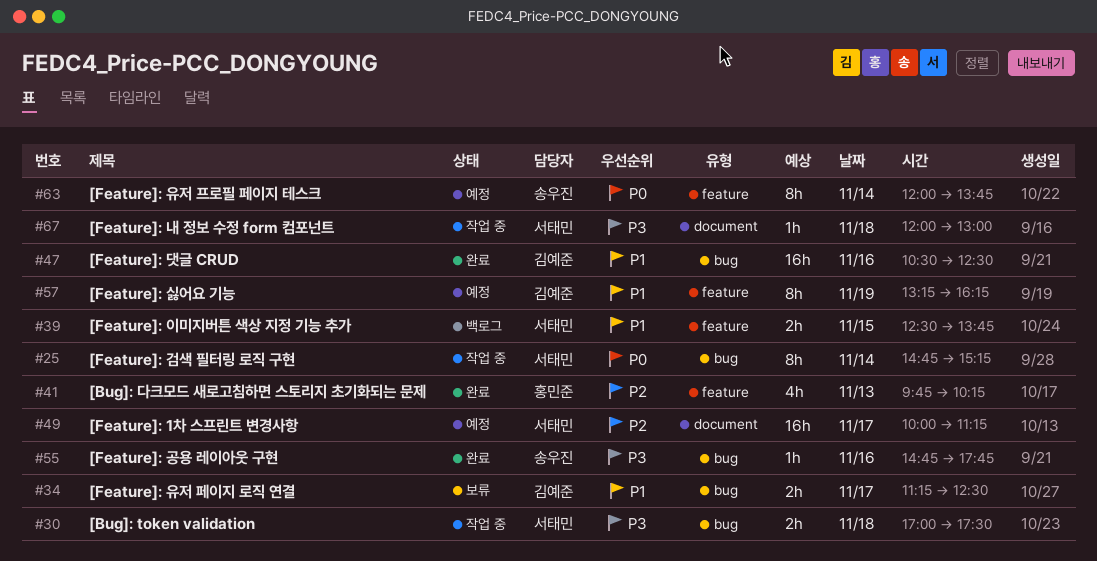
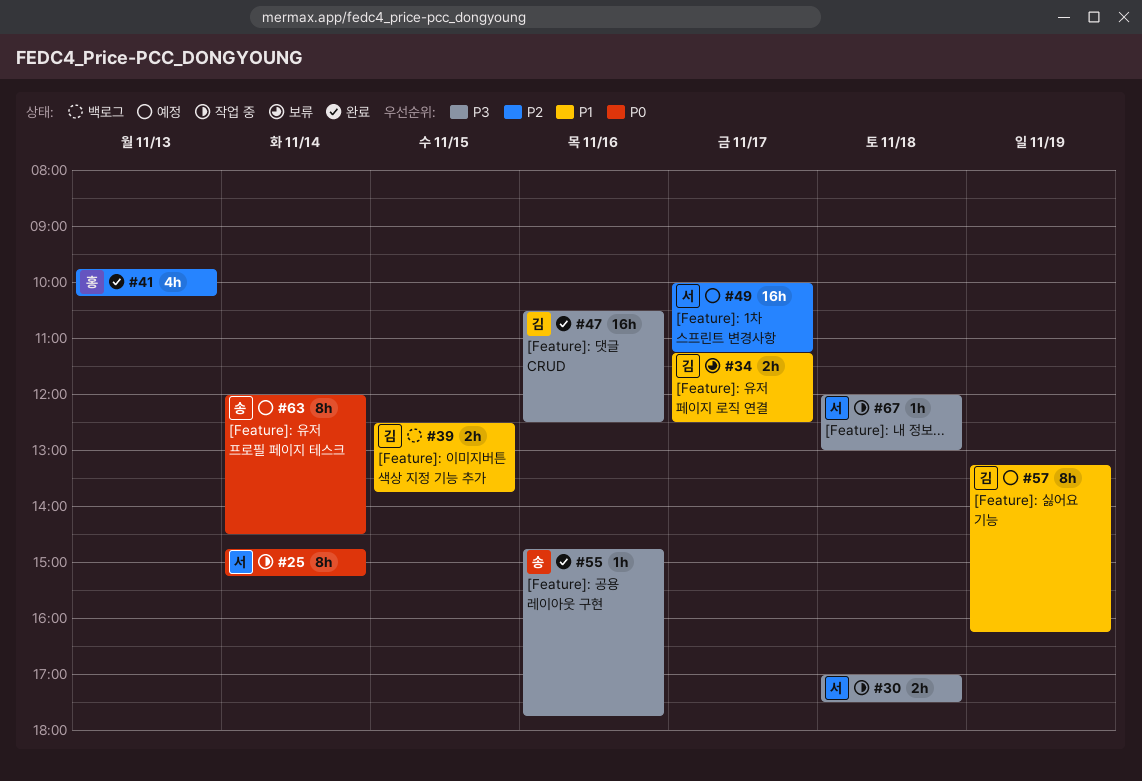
#39, owner: 서태민 -> 김예준
#47, priority: P1 -> P3
#63, ends: 13:45 -> 14:30

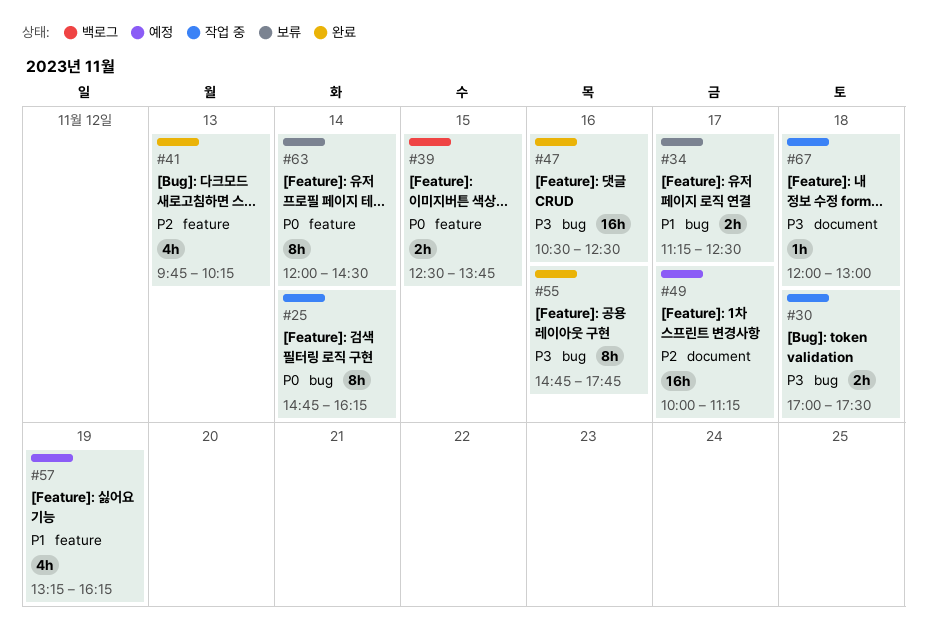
#25, ends: 15:15 -> 16:15
#39, priority: P1 -> P0
#55, estimate: 1h -> 8h
#57, estimate: 8h -> 4h
#63, status: 예정 -> 보류

